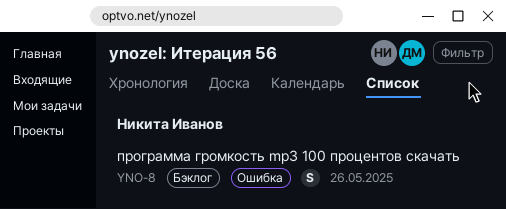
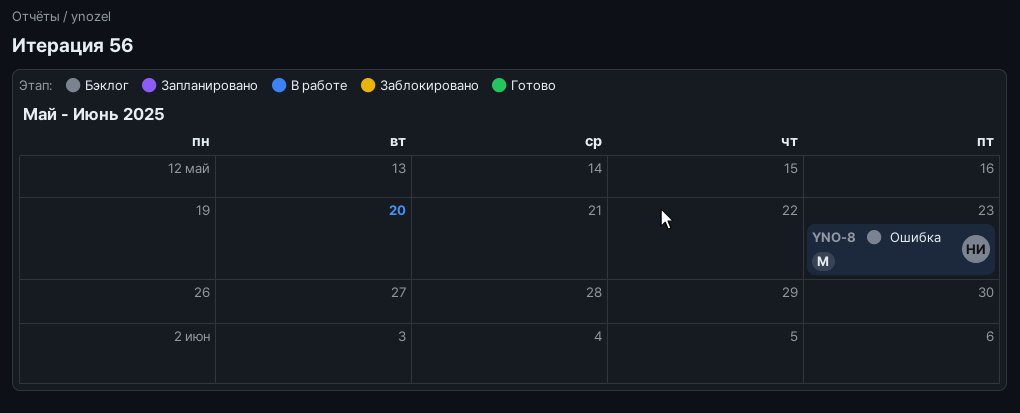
YNO-8, estimate: S -> M
YNO-8, due: May 26 -> May 23

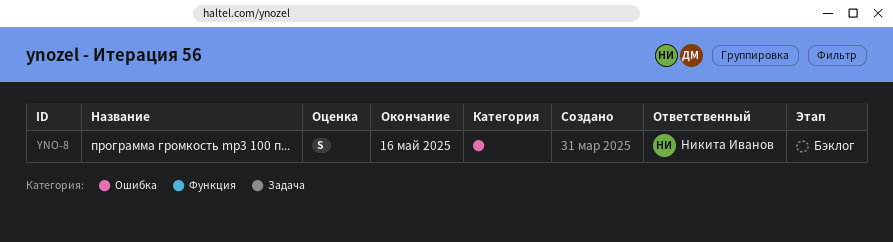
YNO-8, estimate: M -> S
YNO-8, due: May 23 -> May 16

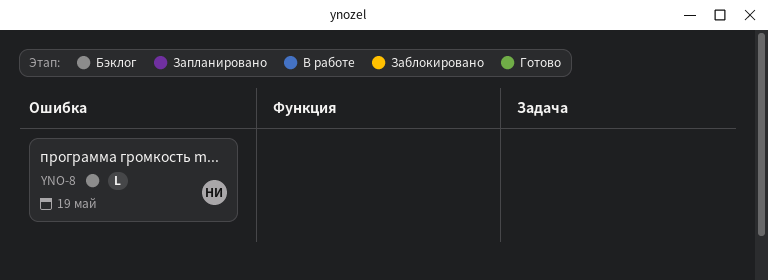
YNO-8, estimate: S -> L
YNO-8, due: May 16 -> May 19

